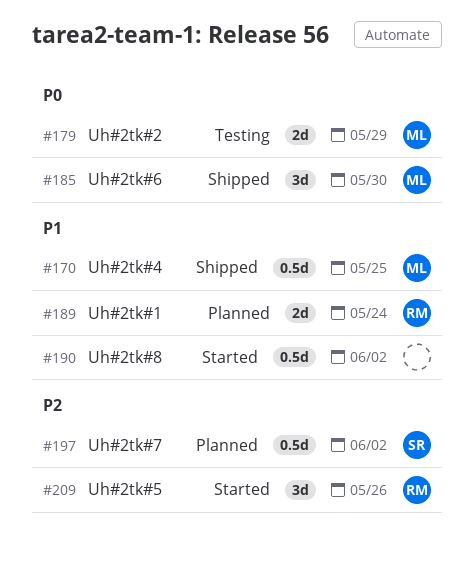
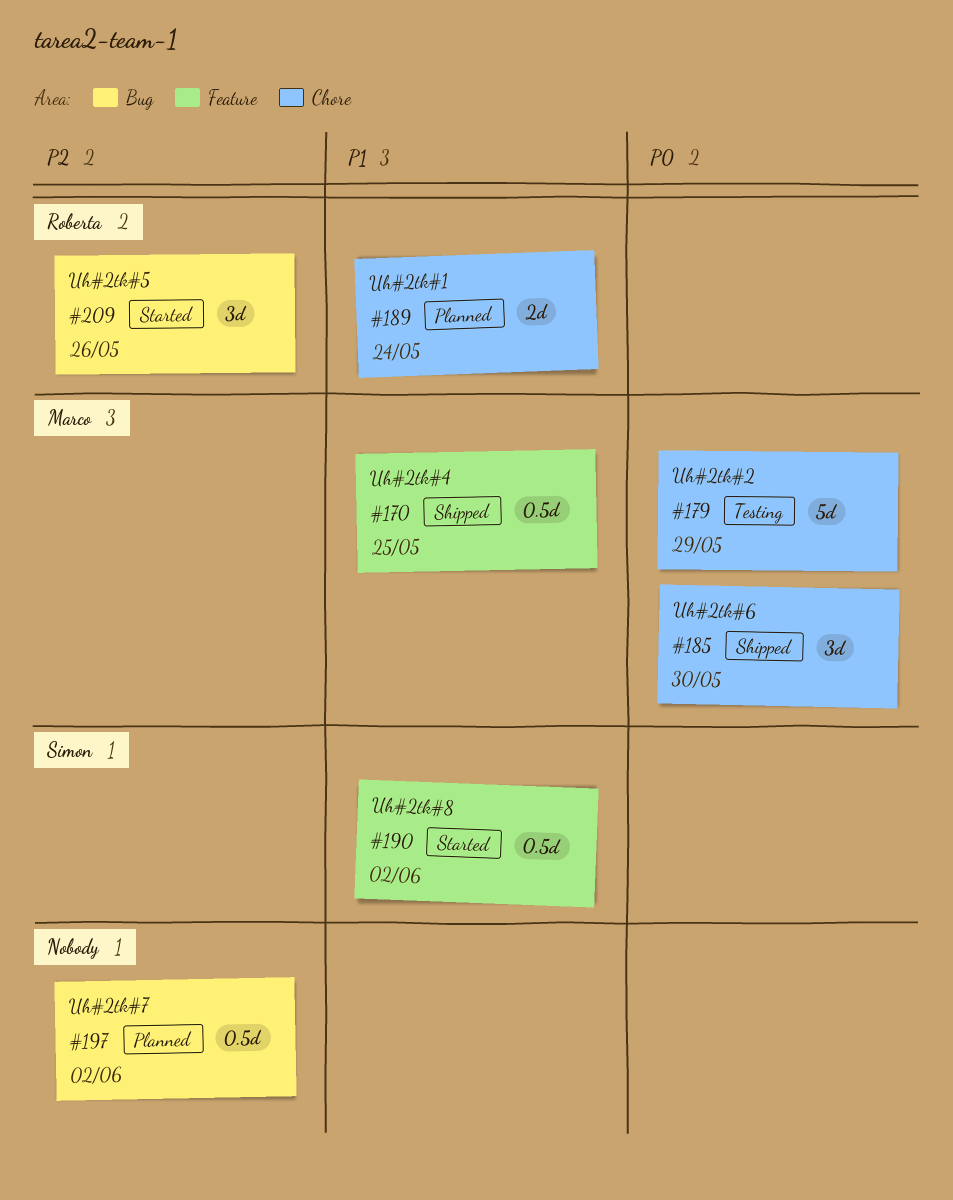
#179, estimate: 2d -> 5d
#190, owner: none -> Simon
#197, owner: Simon -> none

